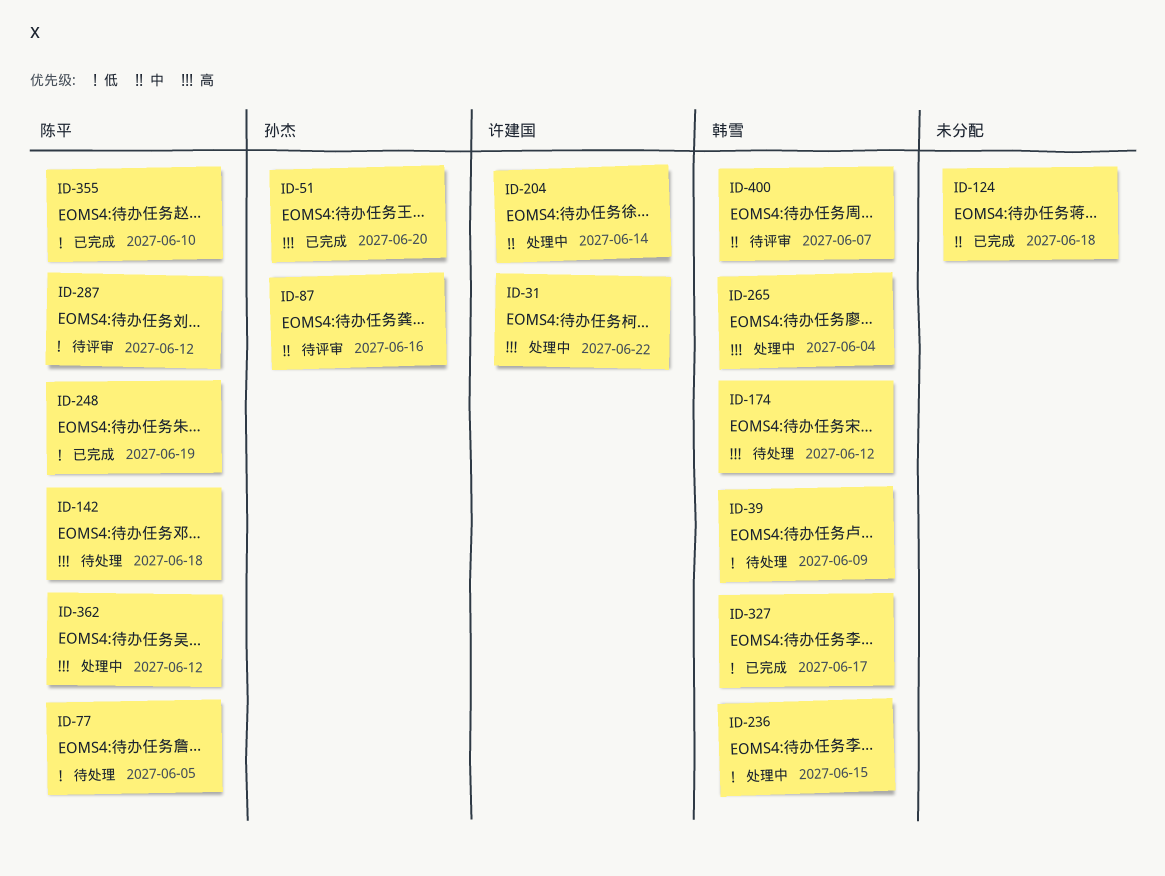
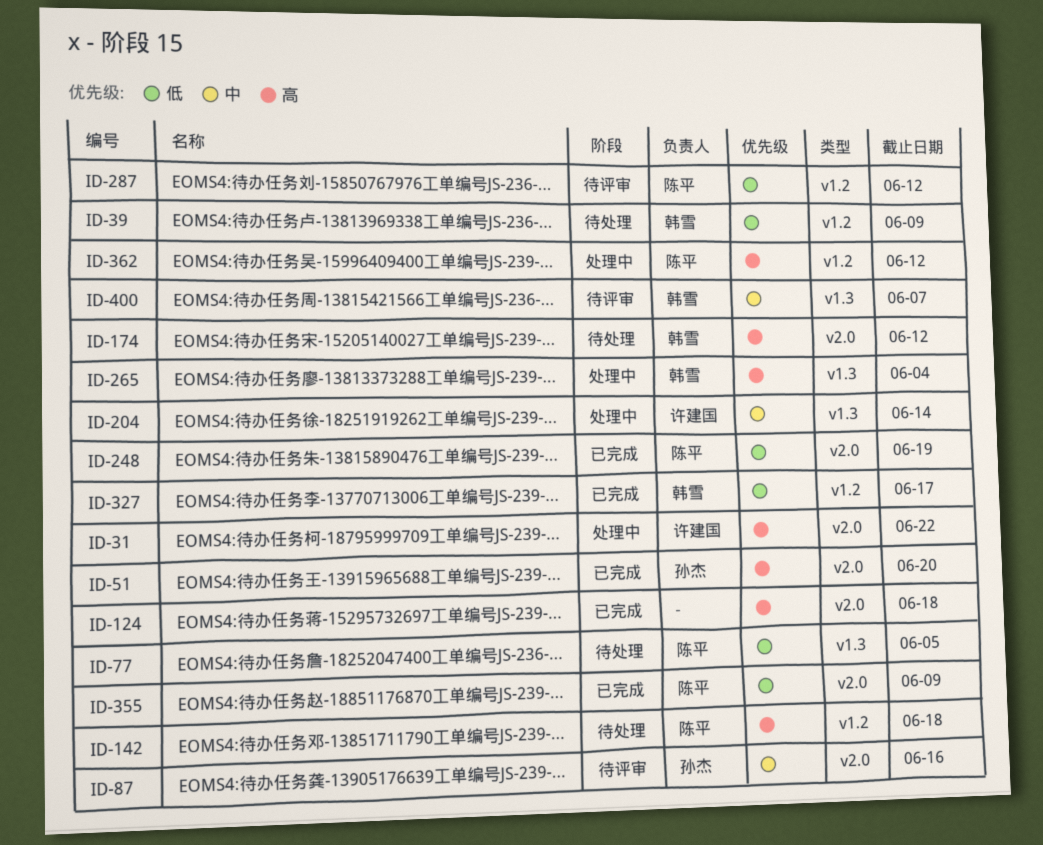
ID-124, priority: 中 -> 高
ID-236: present -> none
ID-355, due: Jun 10 -> Jun 9

